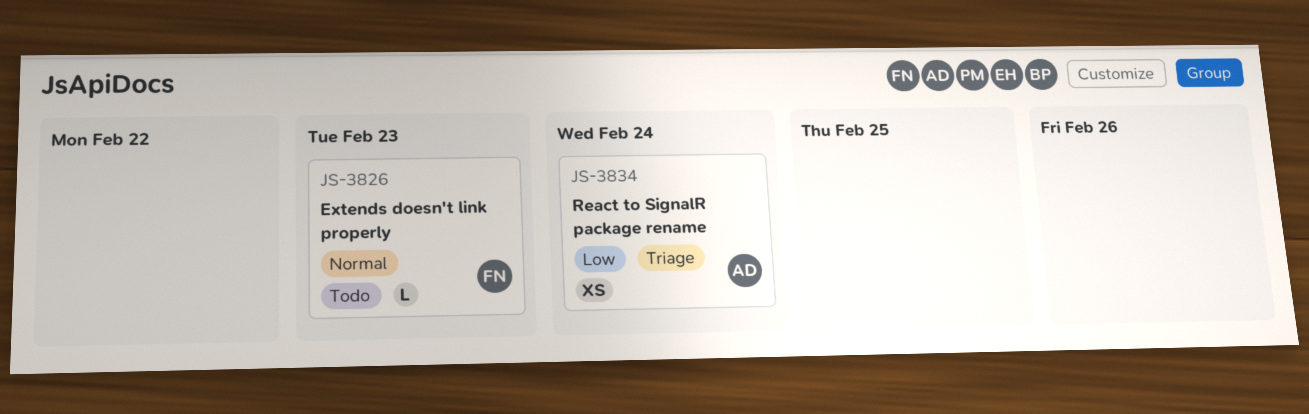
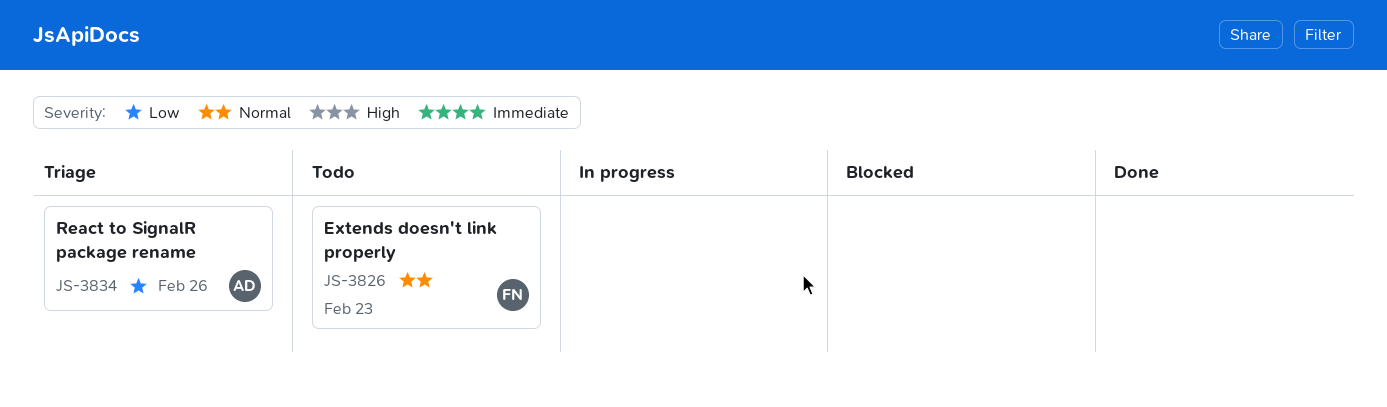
JS-3834, due: Feb 24 -> Feb 26

